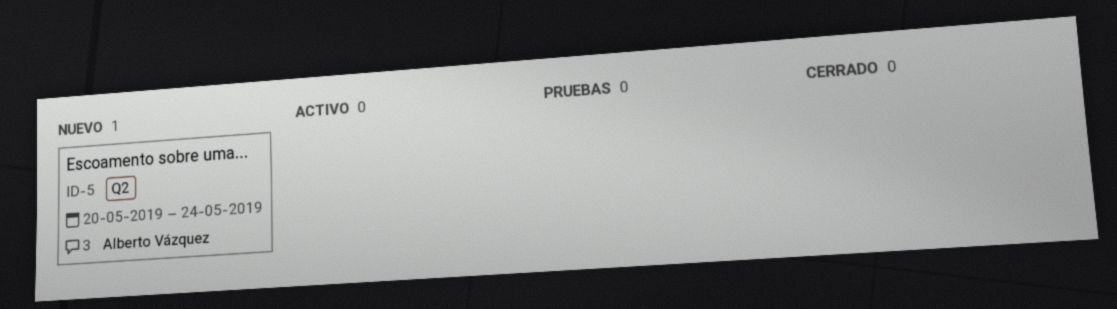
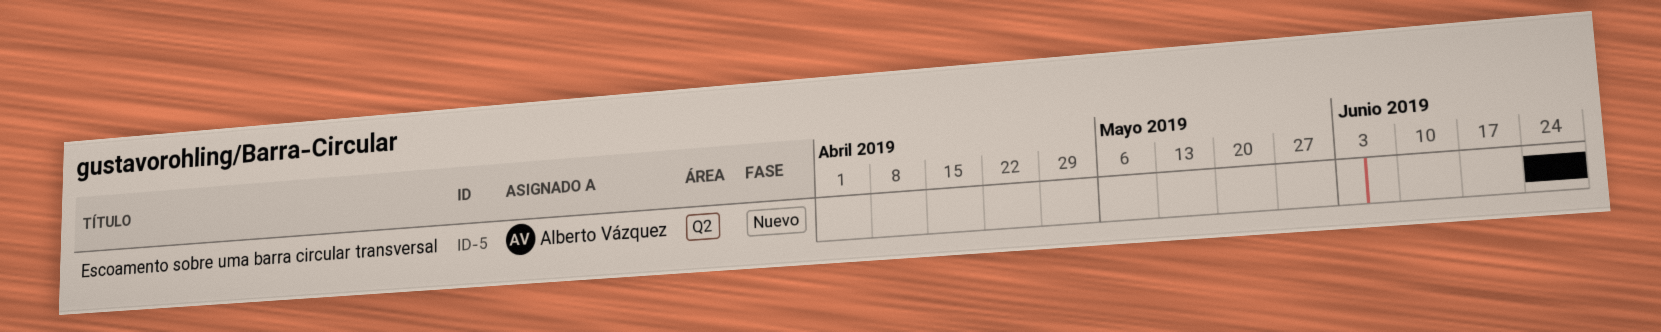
ID-5, start: May 20 -> Jun 24
ID-5, due: May 24 -> Jun 28

